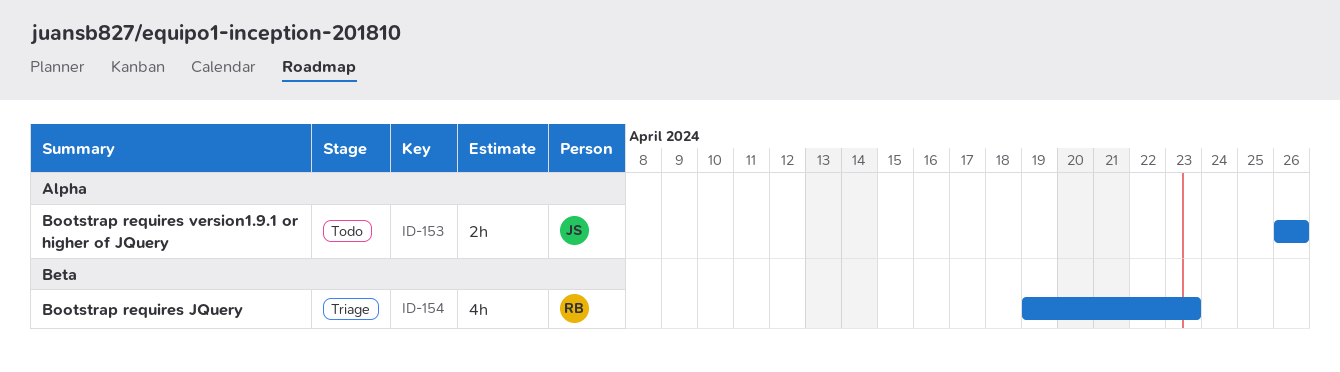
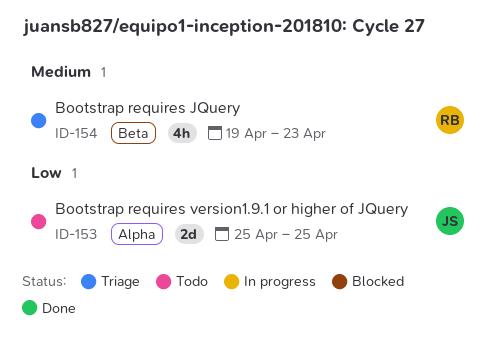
ID-153, estimate: 2h -> 2d
ID-153, start: Apr 26 -> Apr 25
ID-153, due: Apr 26 -> Apr 25

